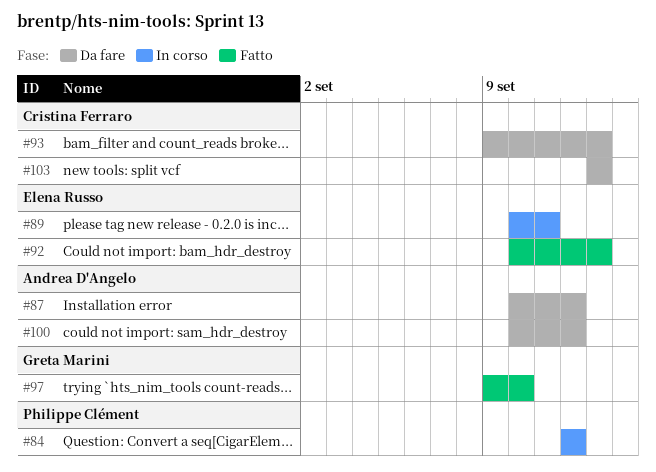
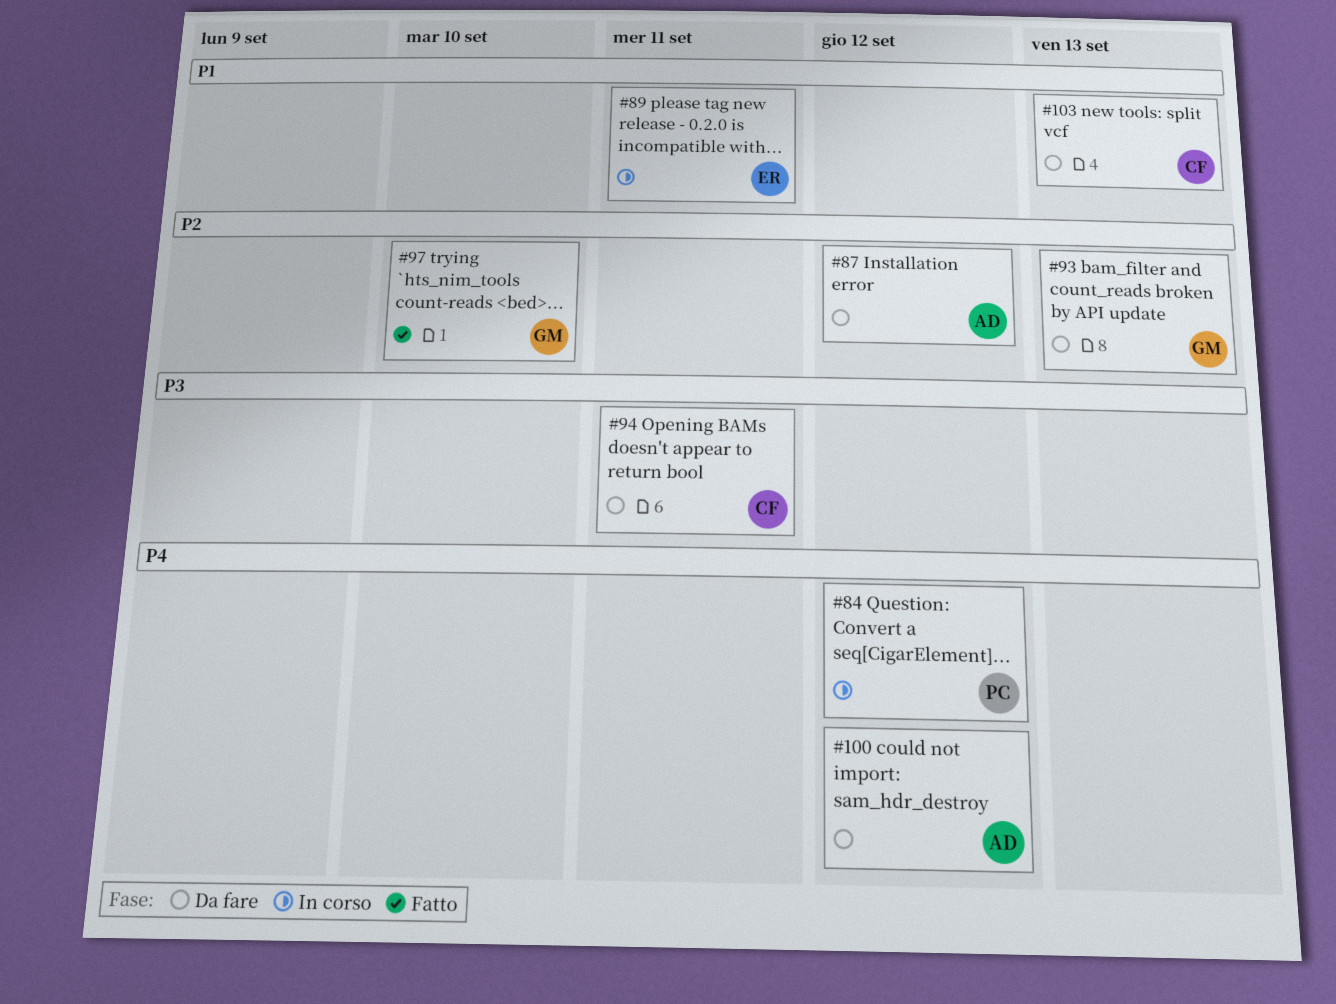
#92: present -> none
#93, owner: Cristina Ferraro -> Greta Marini
#94: none -> present

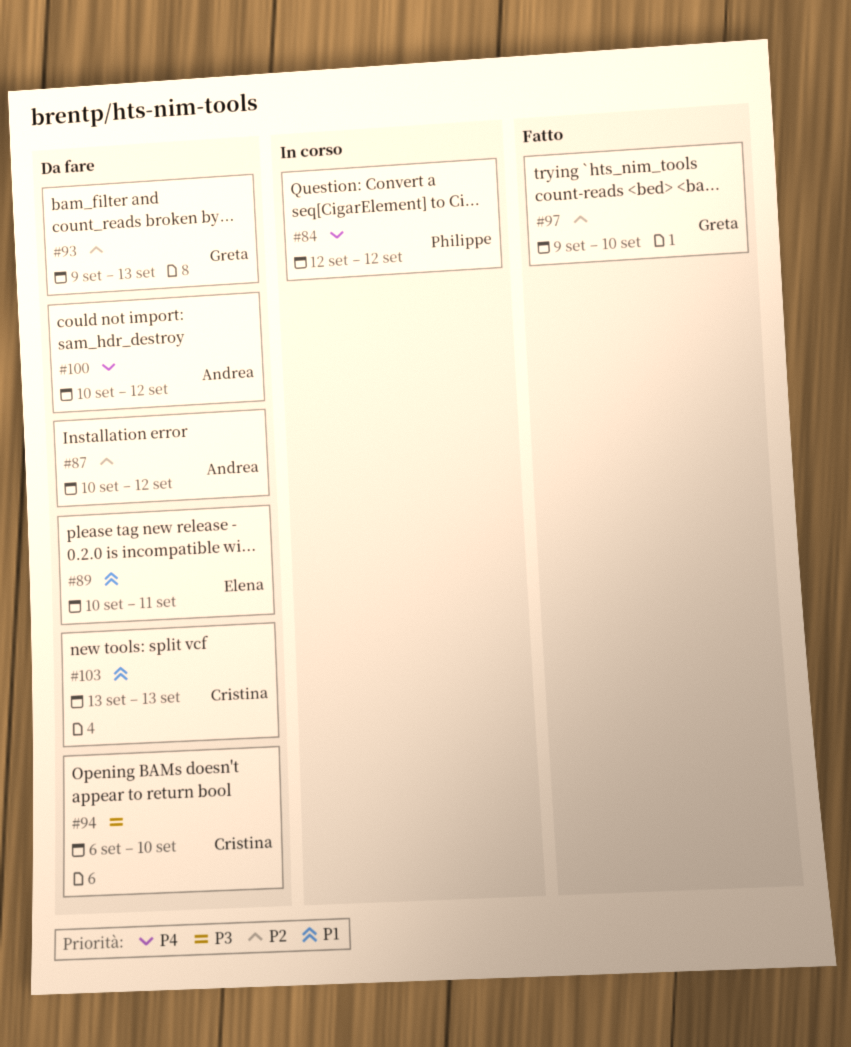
#89, status: In corso -> Da fare
#94, due: Sep 11 -> Sep 10

